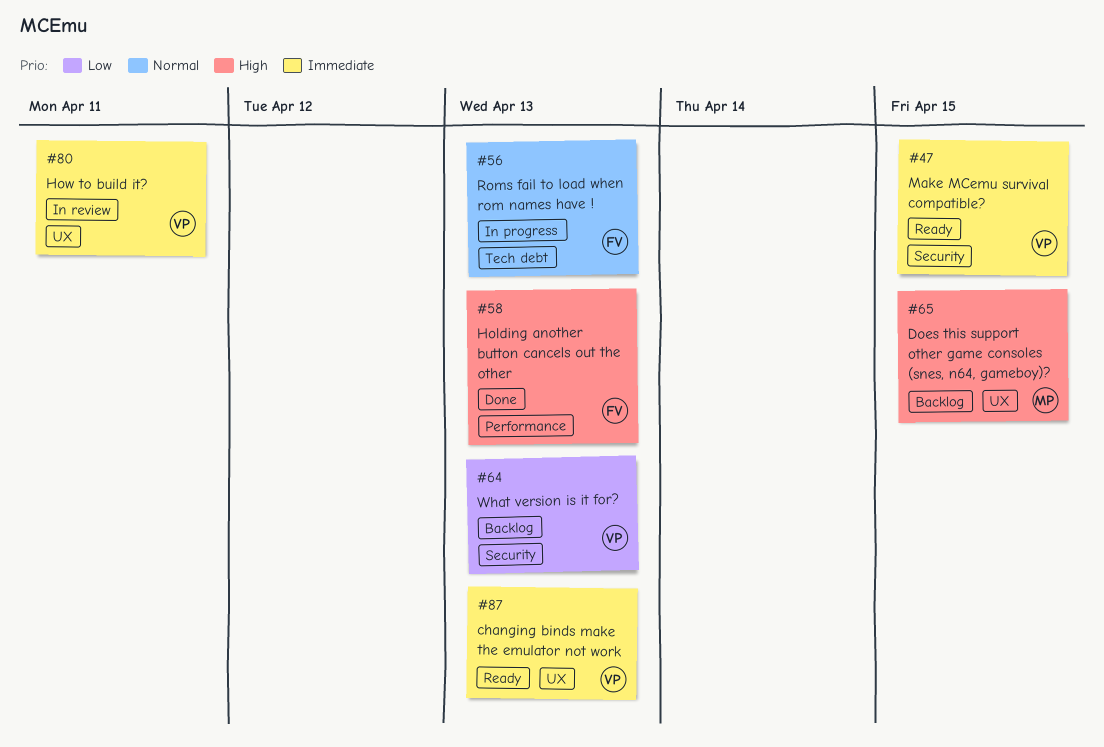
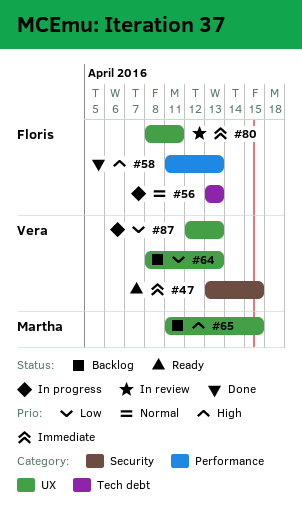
#64, label: Security -> UX
#80, owner: Vera -> Floris
#87, status: Ready -> In progress
#87, priority: Immediate -> Low

